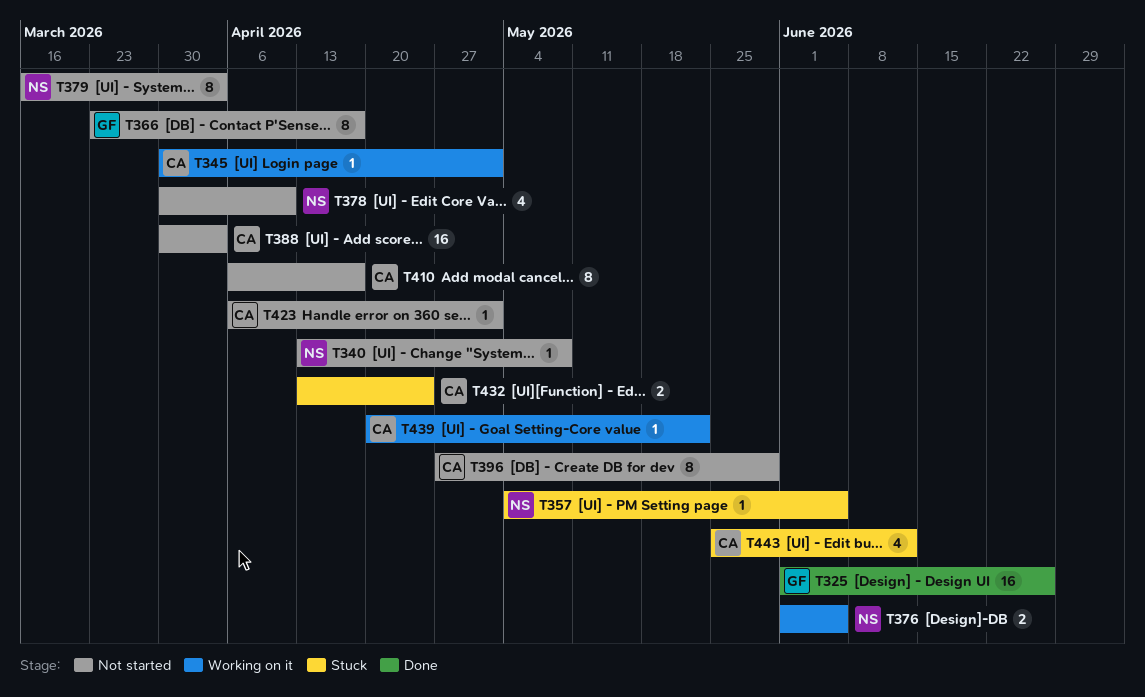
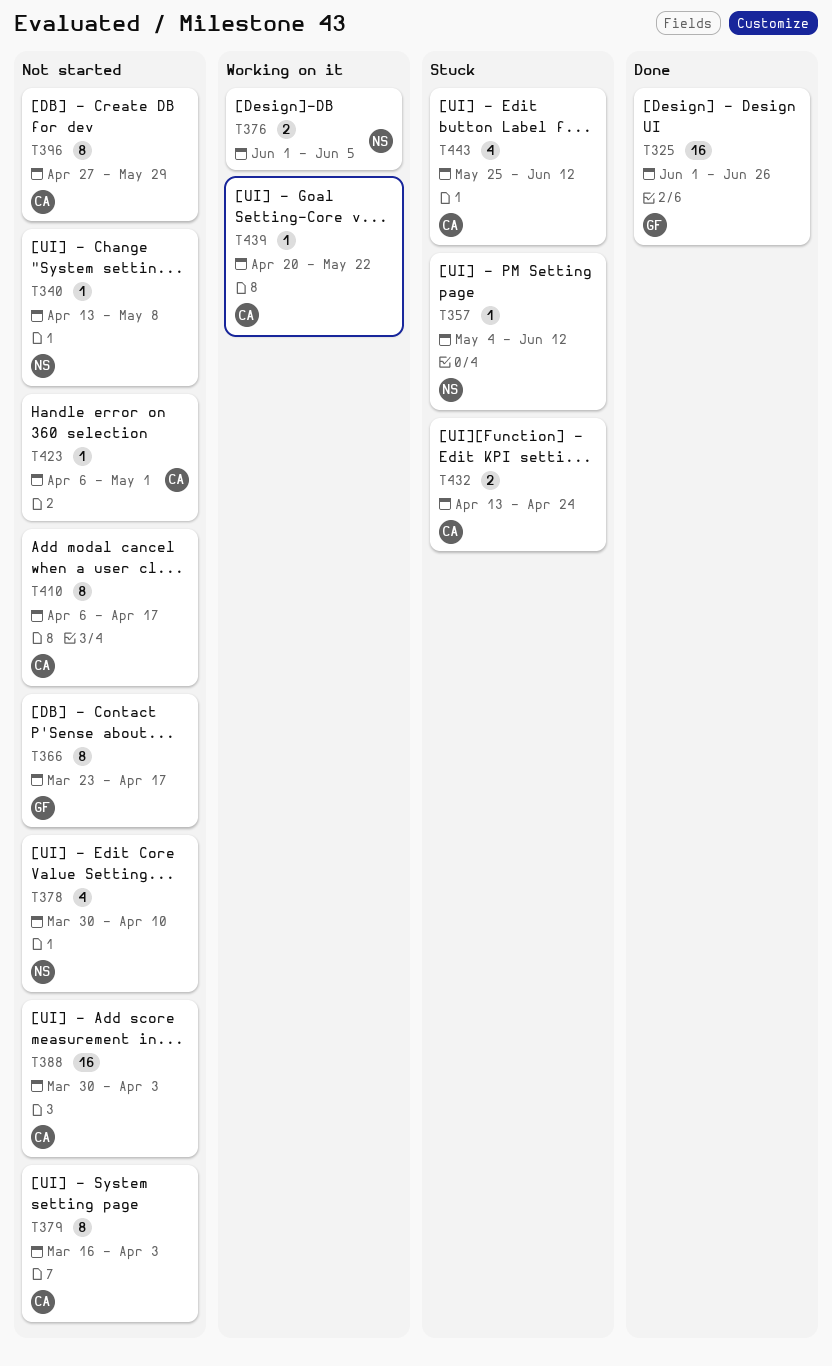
T345: present -> none
T357, due: Jun 5 -> Jun 12
T379, owner: NS -> CA

